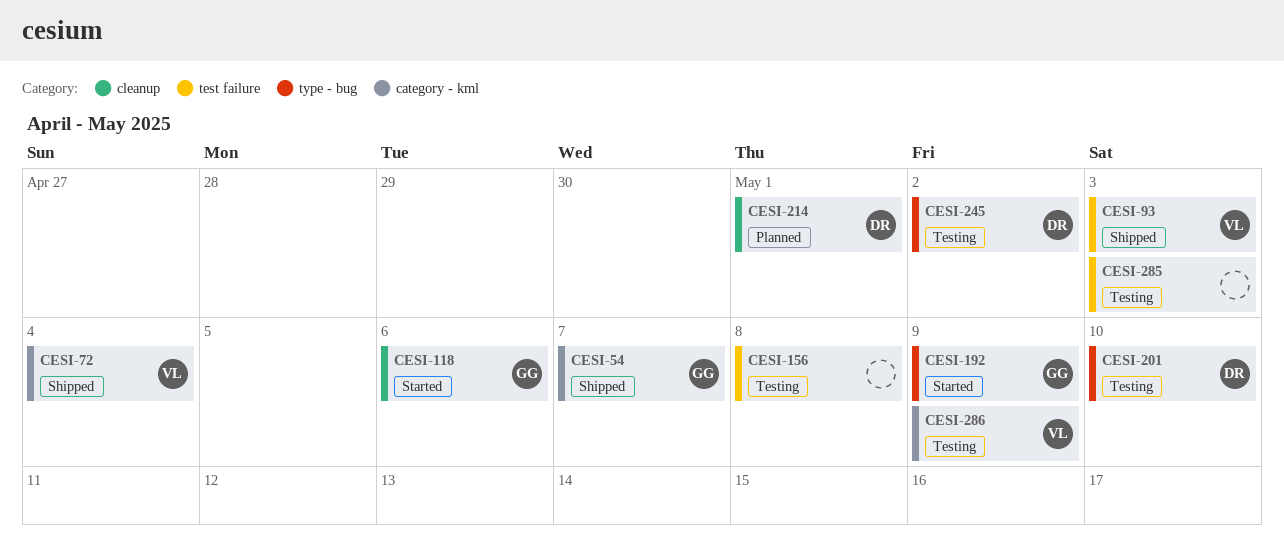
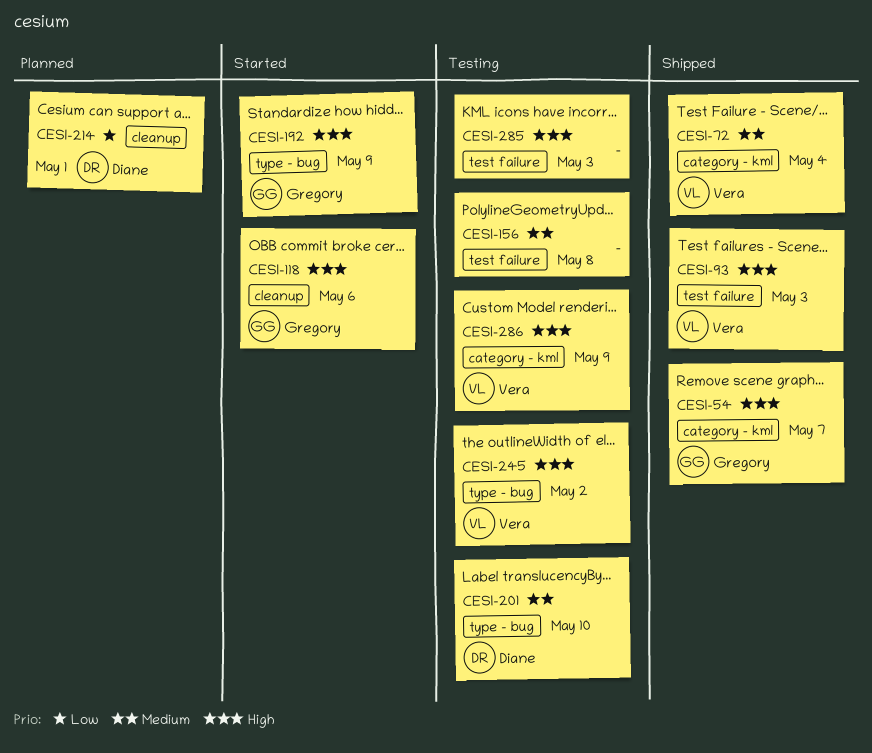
CESI-245, owner: Diane -> Vera

